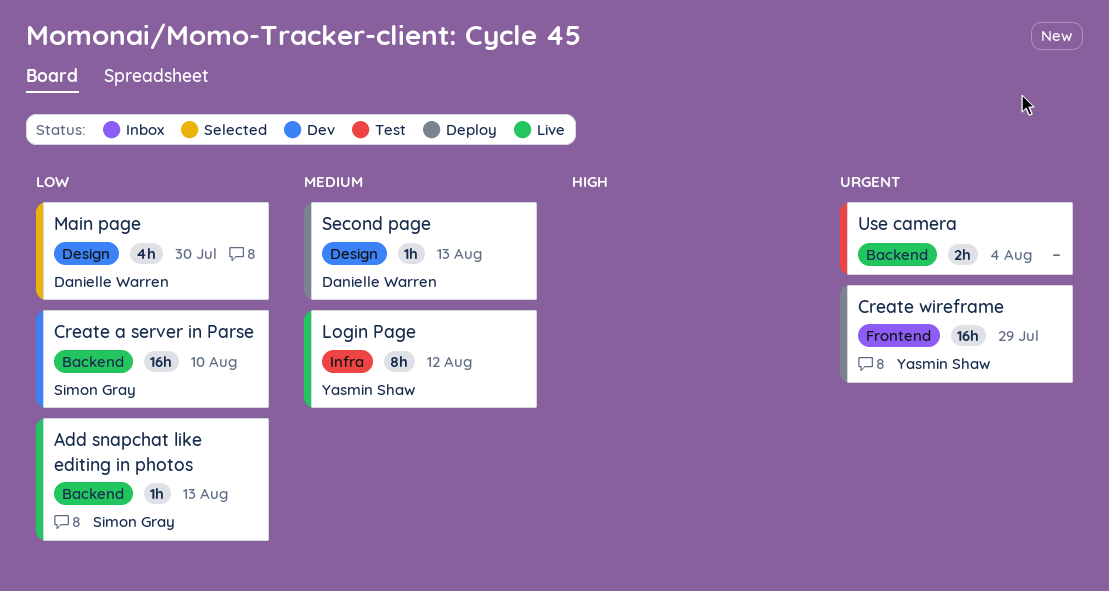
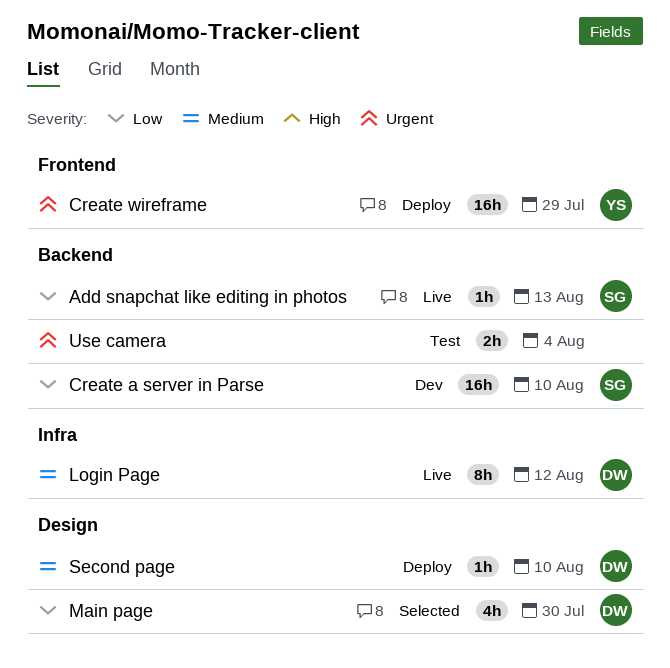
Login Page, owner: Yasmin Shaw -> Danielle Warren
Second page, due: Aug 13 -> Aug 10

